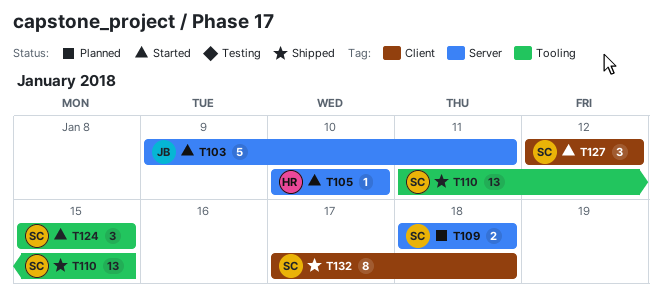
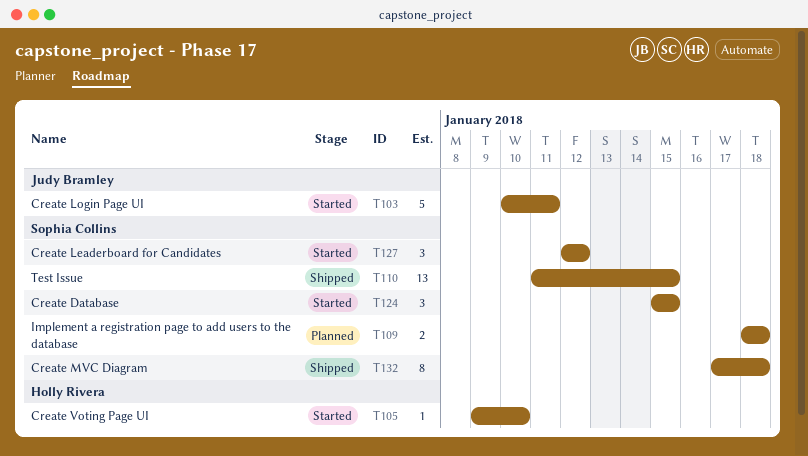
T103, start: Jan 9 -> Jan 10
T105, start: Jan 10 -> Jan 9

